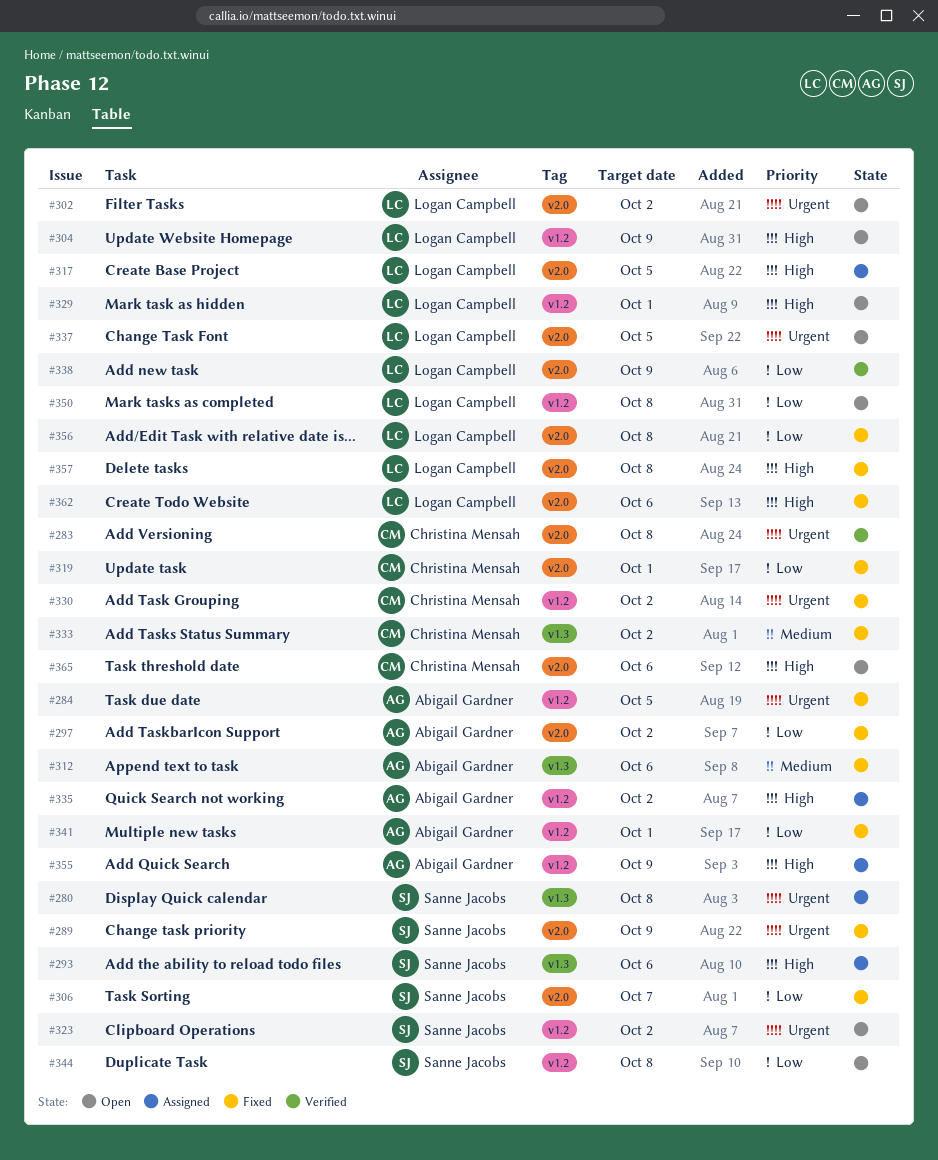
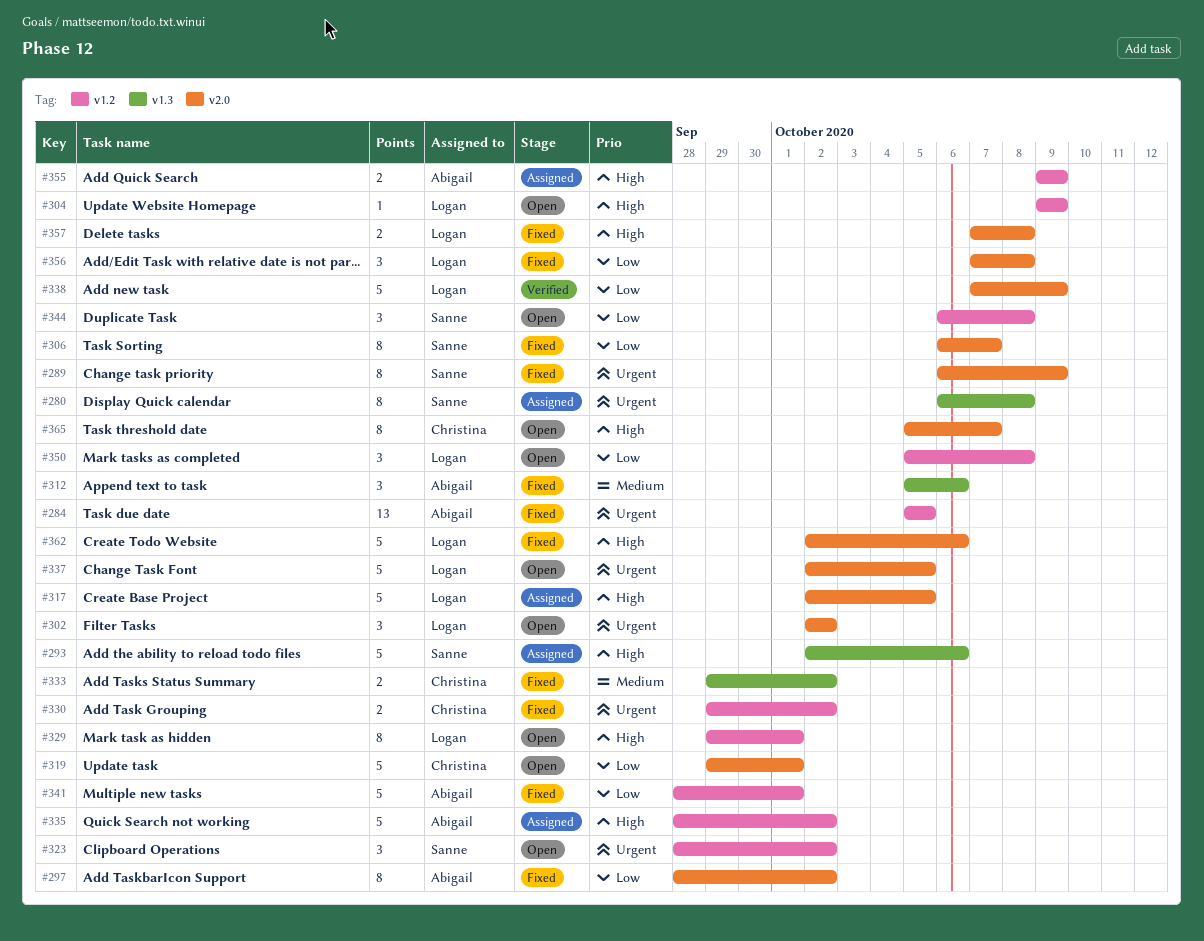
#283: present -> none
#319, status: Fixed -> Open
#365, due: Oct 6 -> Oct 7

